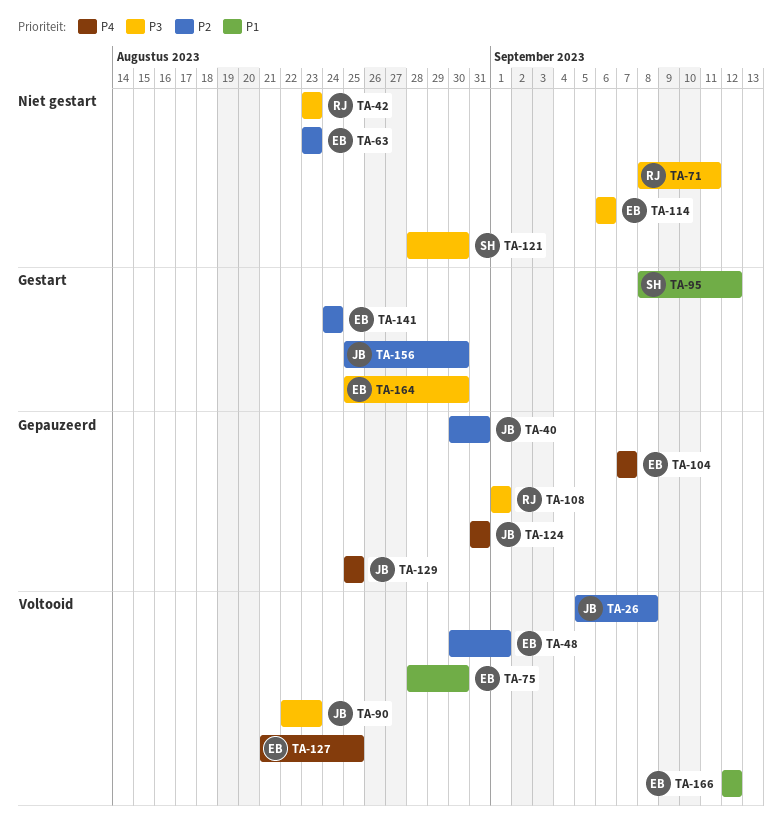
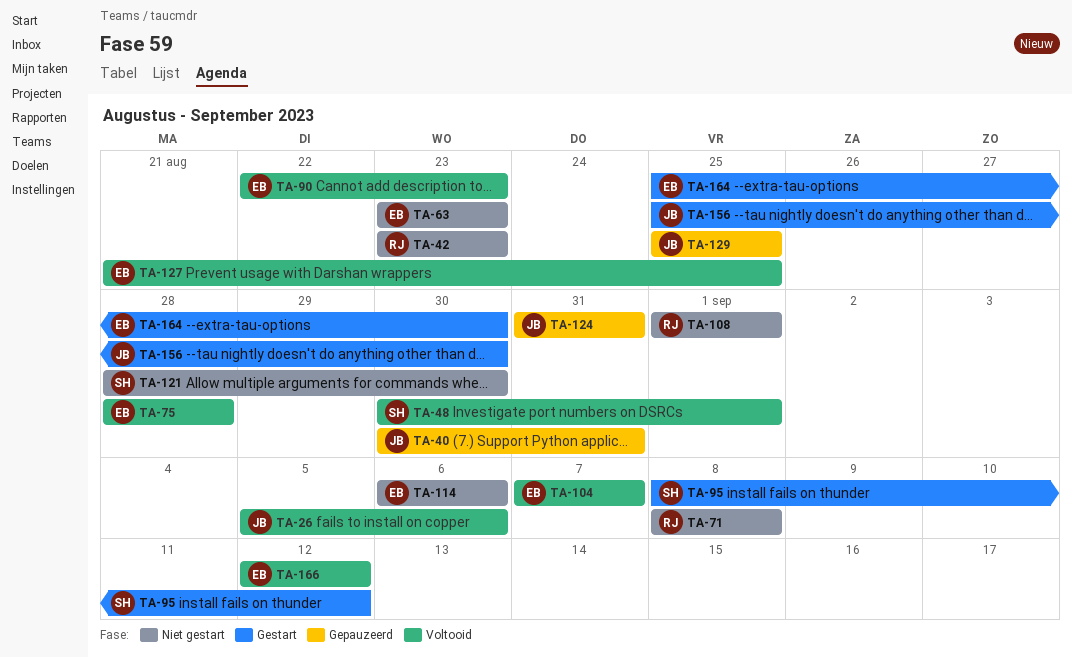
TA-26, due: Sep 8 -> Sep 6
TA-48, owner: EB -> SH
TA-71, due: Sep 11 -> Sep 8
TA-75, due: Aug 30 -> Aug 28
TA-90, owner: JB -> EB
TA-104, status: Gepauzeerd -> Voltooid
TA-108, status: Gepauzeerd -> Niet gestart
TA-141: present -> none

